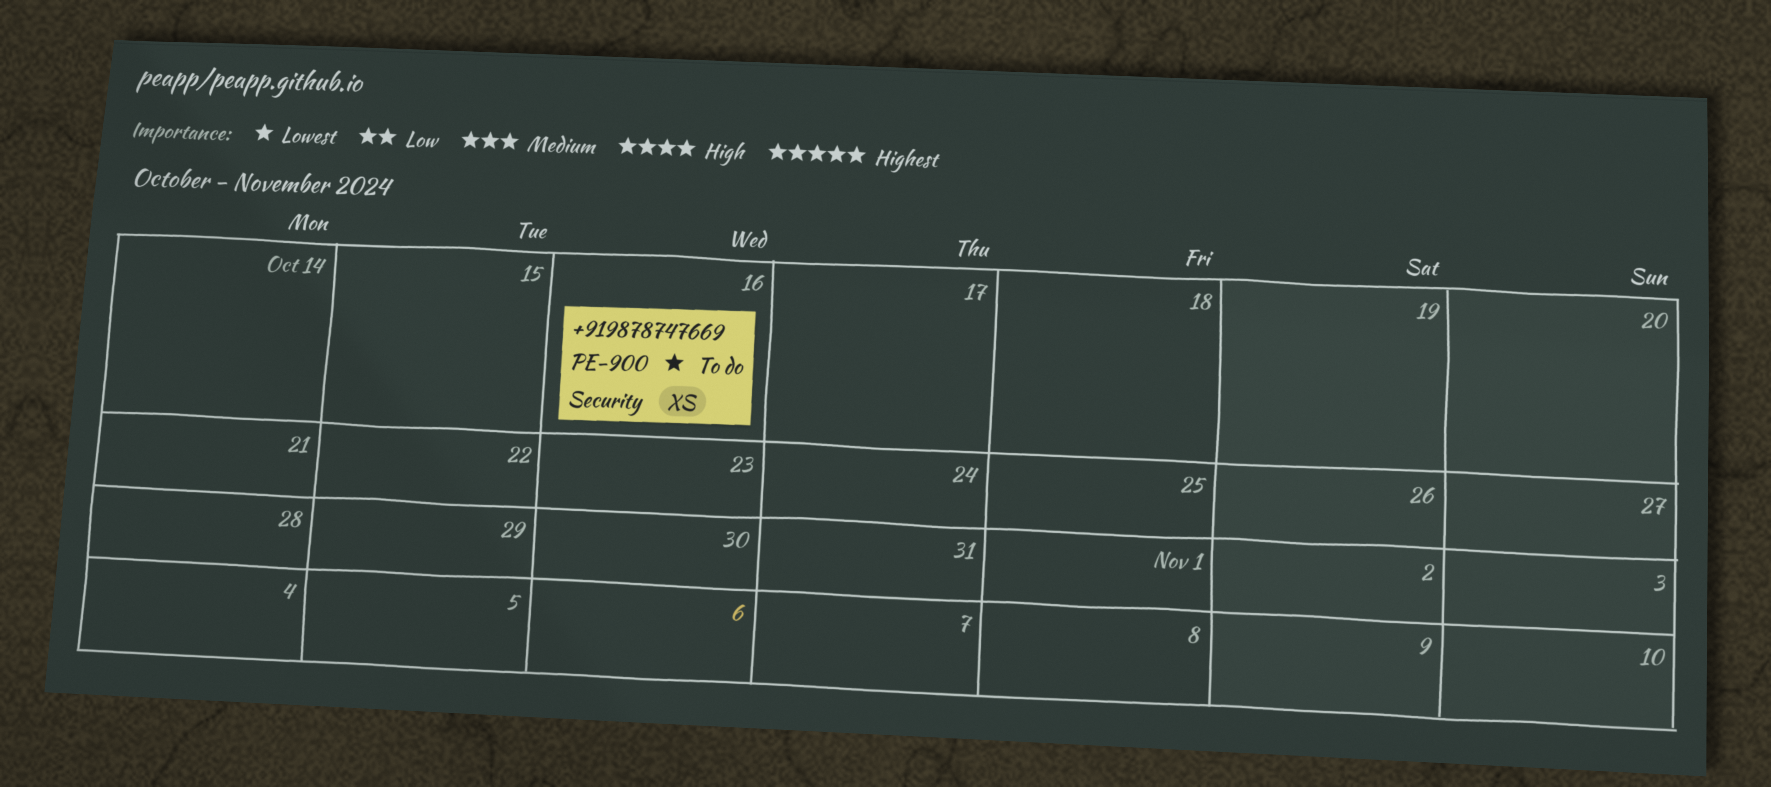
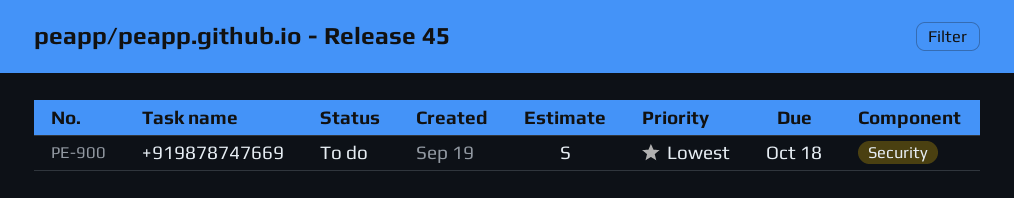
PE-900, estimate: XS -> S
PE-900, due: Oct 16 -> Oct 18

